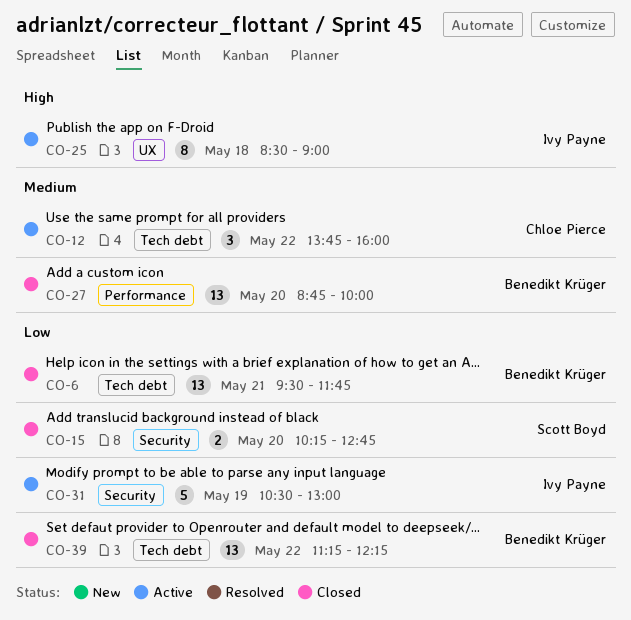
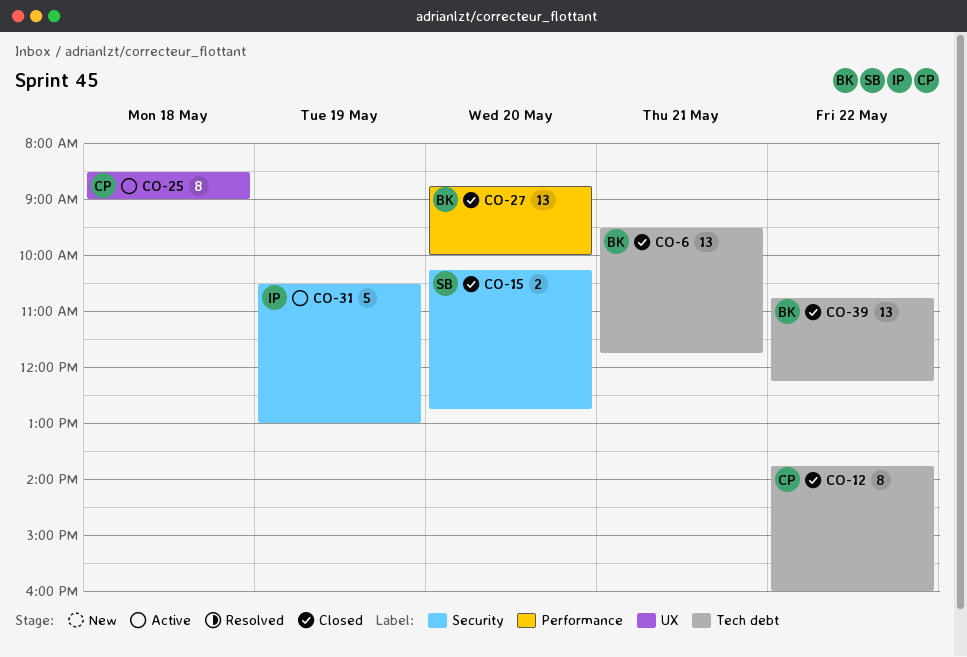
CO-12, status: Active -> Closed
CO-12, estimate: 3 -> 8
CO-25, owner: Ivy Payne -> Chloe Pierce
CO-39, begins: 11:15 -> 10:45

